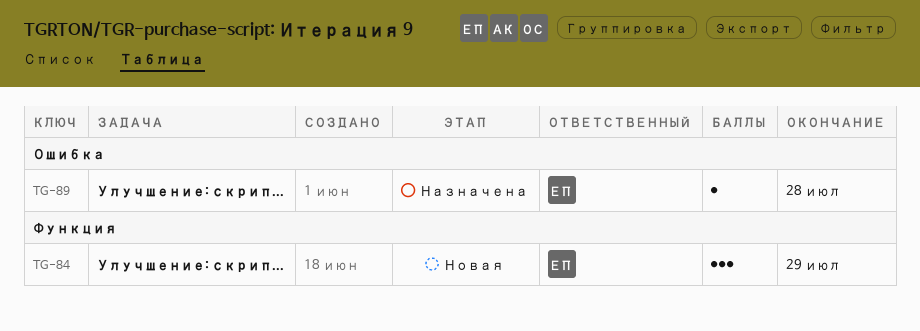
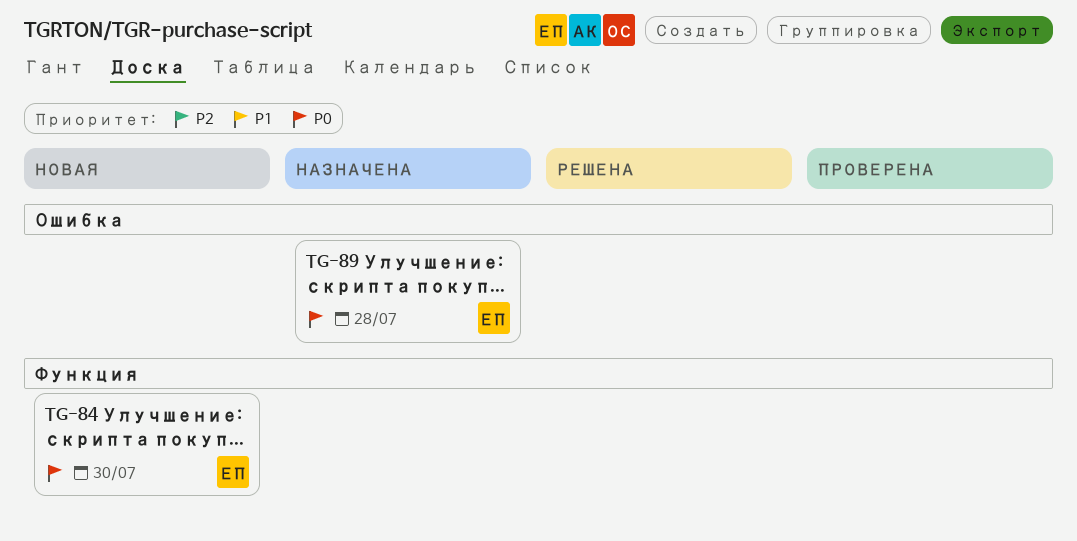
TG-84, due: Jul 29 -> Jul 30

